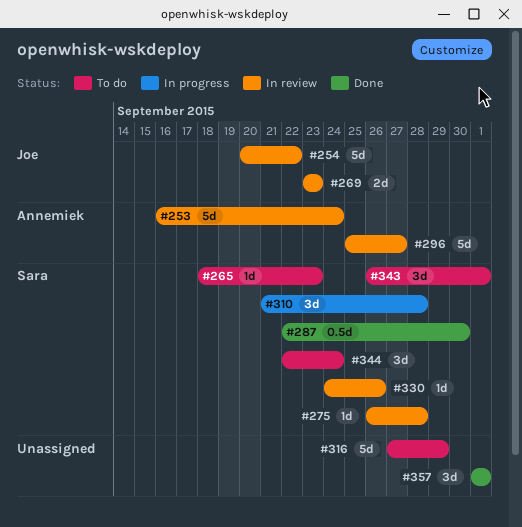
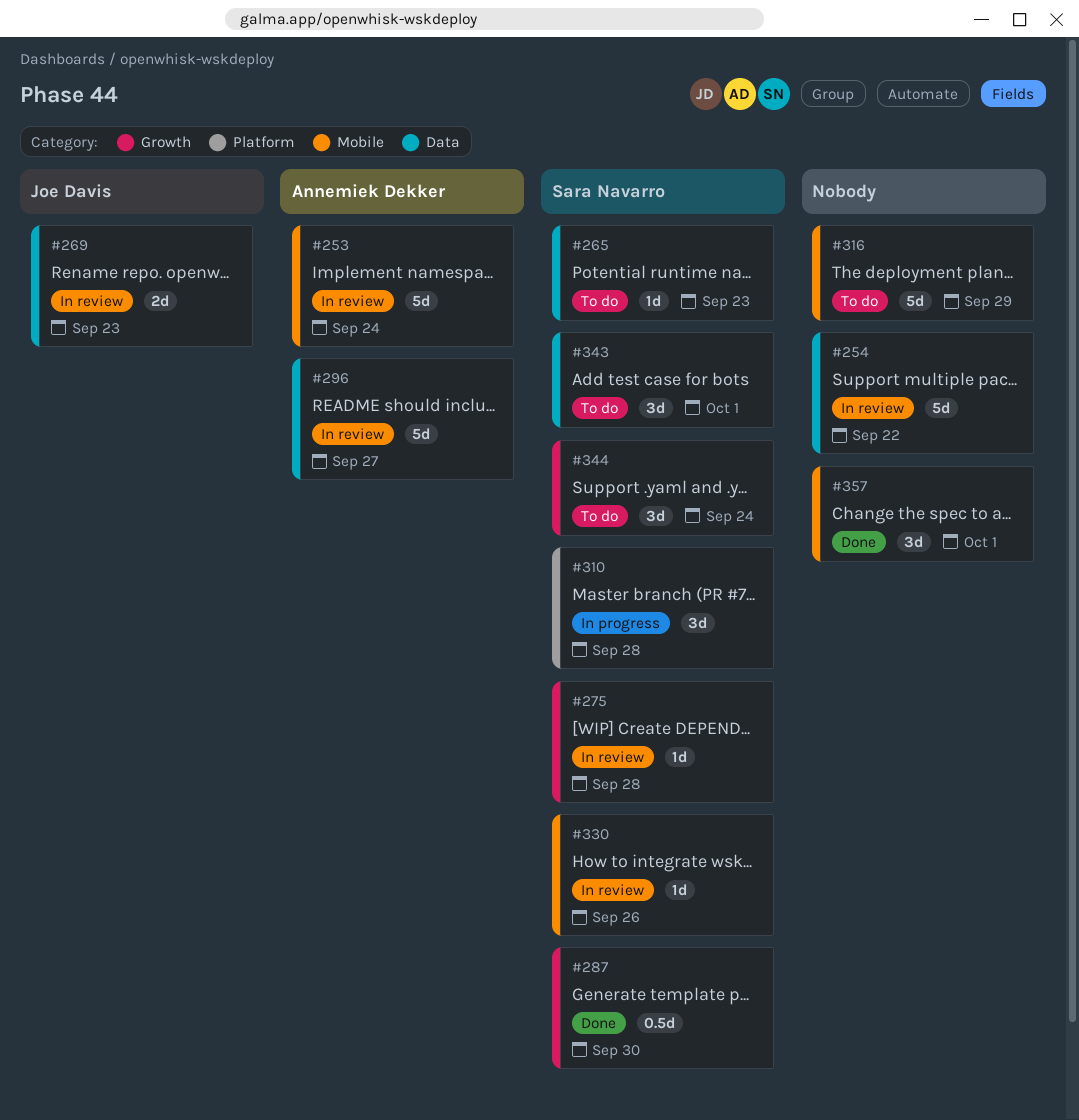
#254, owner: Joe Davis -> none

